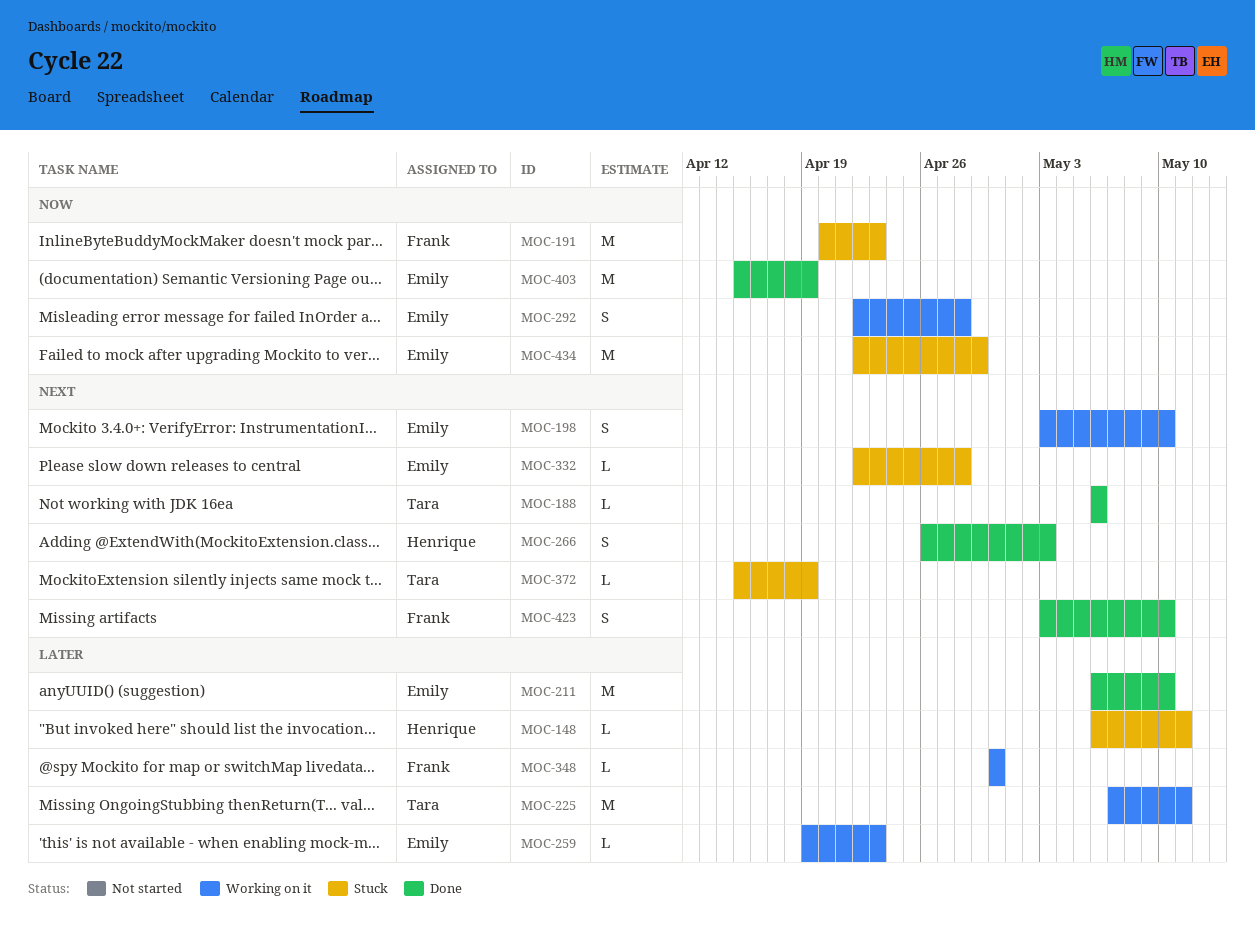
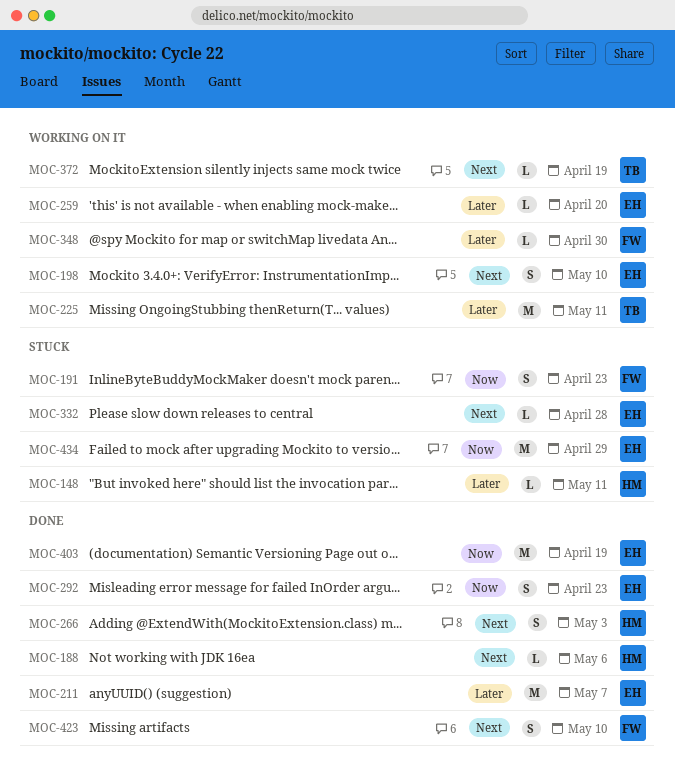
MOC-188, owner: Tara -> Henrique
MOC-191, estimate: M -> S
MOC-211, due: May 10 -> May 7
MOC-259, due: Apr 23 -> Apr 20
MOC-292, status: Working on it -> Done
MOC-292, due: Apr 28 -> Apr 23
MOC-372, status: Stuck -> Working on it

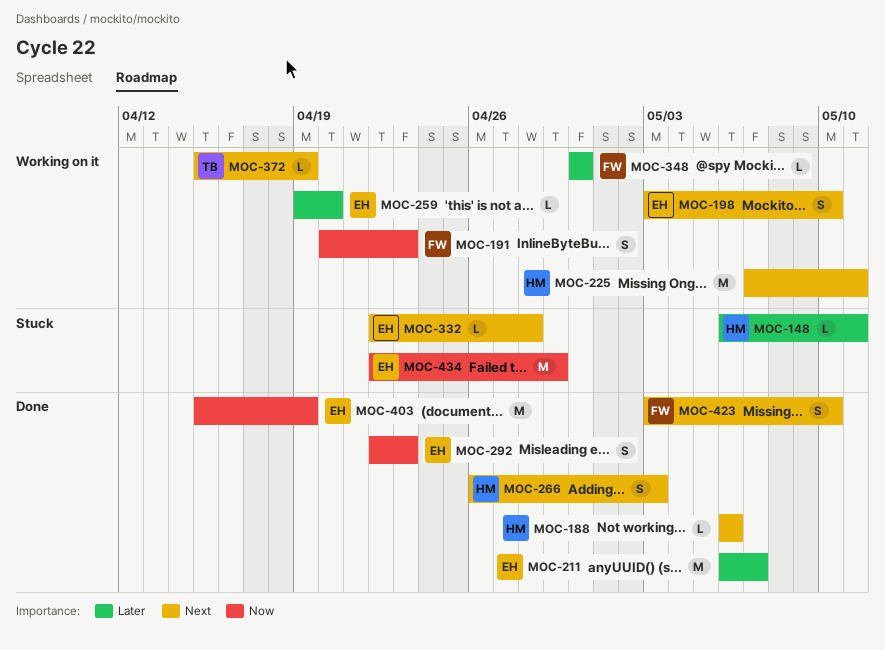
MOC-191, status: Stuck -> Working on it
MOC-225, owner: TB -> HM
MOC-225, priority: Later -> Next

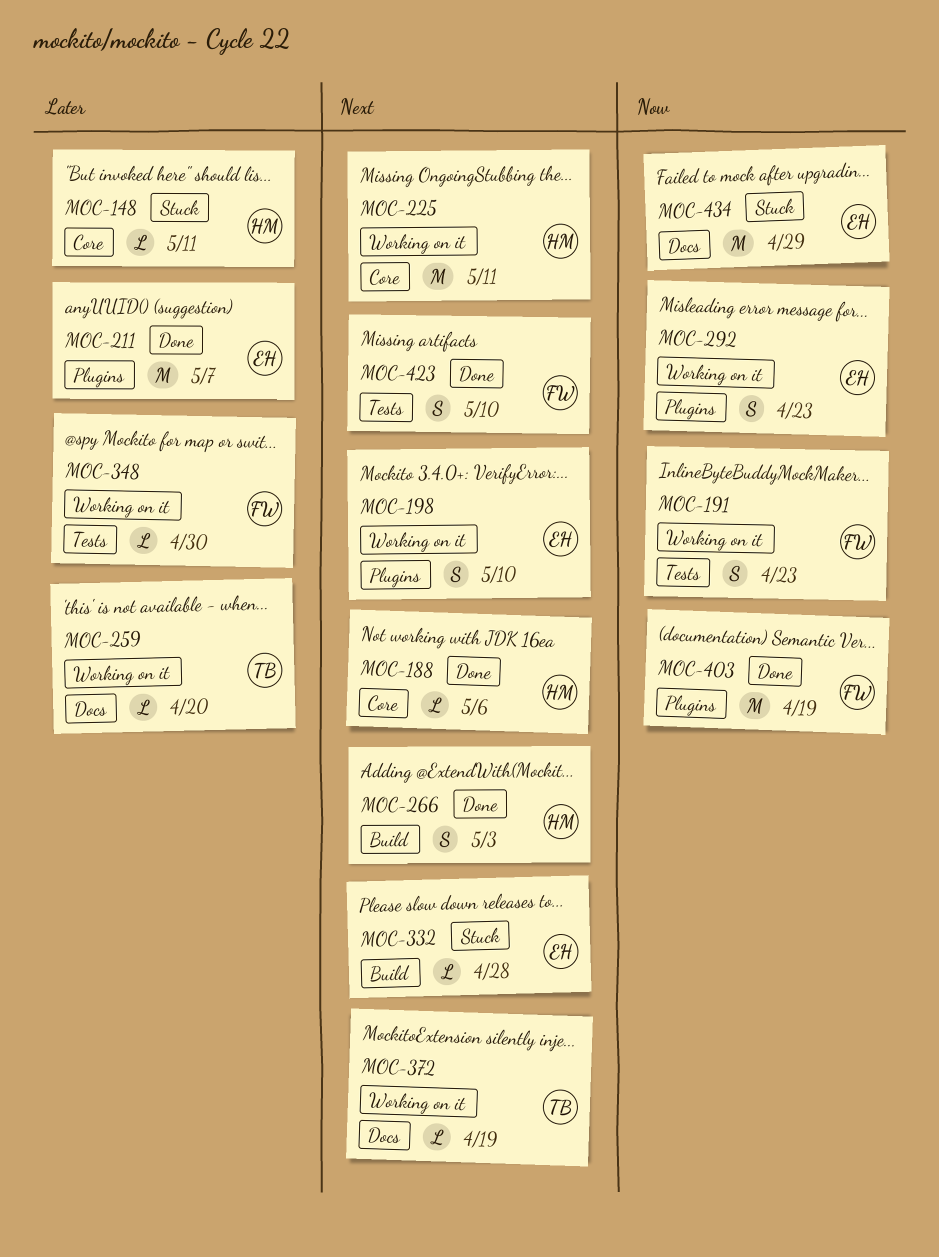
MOC-259, owner: EH -> TB
MOC-292, status: Done -> Working on it
MOC-403, owner: EH -> FW

